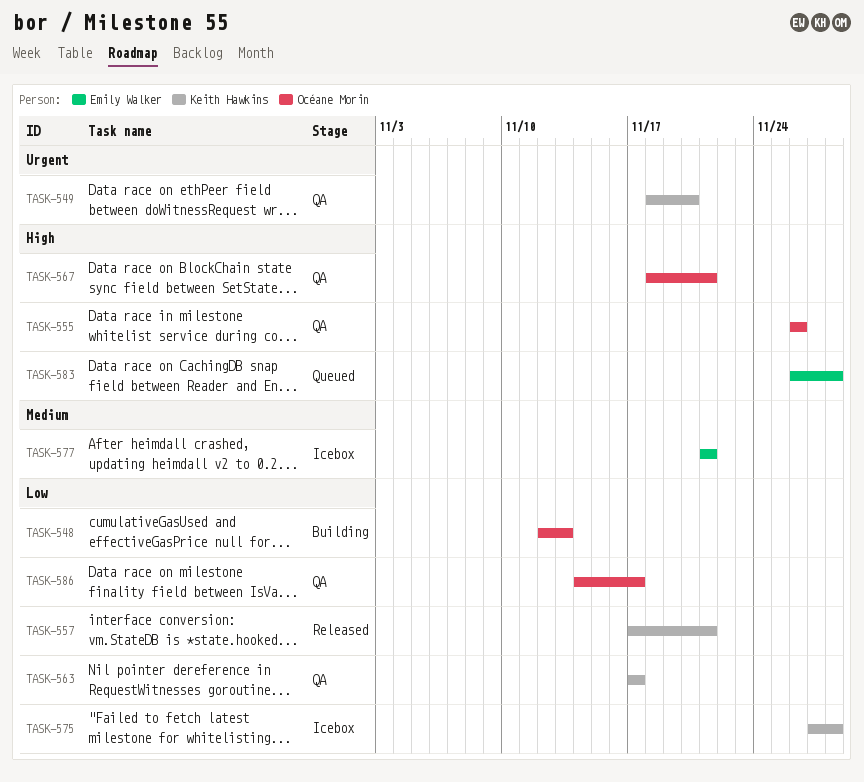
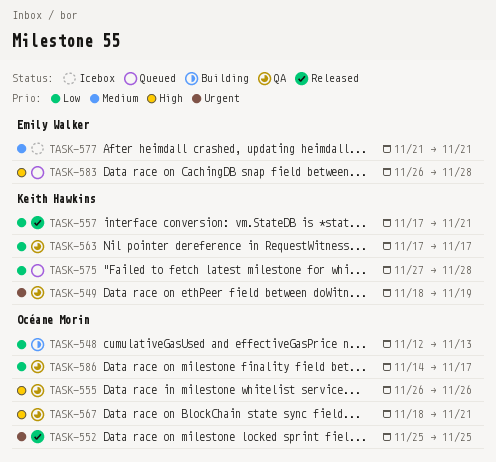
TASK-549, due: Nov 20 -> Nov 19
TASK-552: none -> present
TASK-575, status: Icebox -> Queued

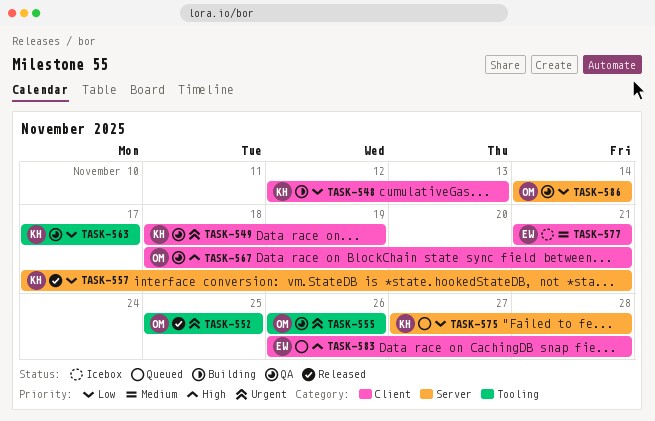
TASK-548, owner: Océane Morin -> Keith Hawkins
TASK-555, priority: High -> Urgent
TASK-586, due: Nov 17 -> Nov 14

